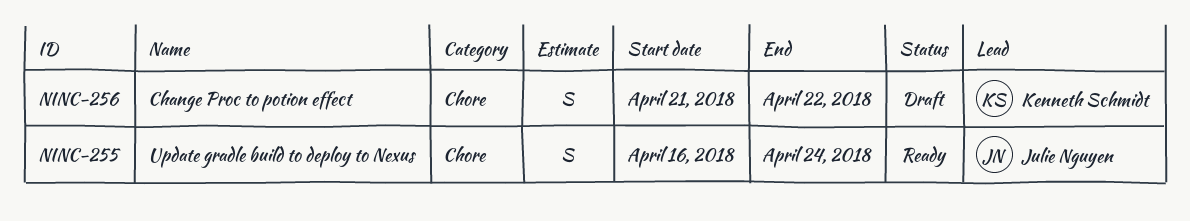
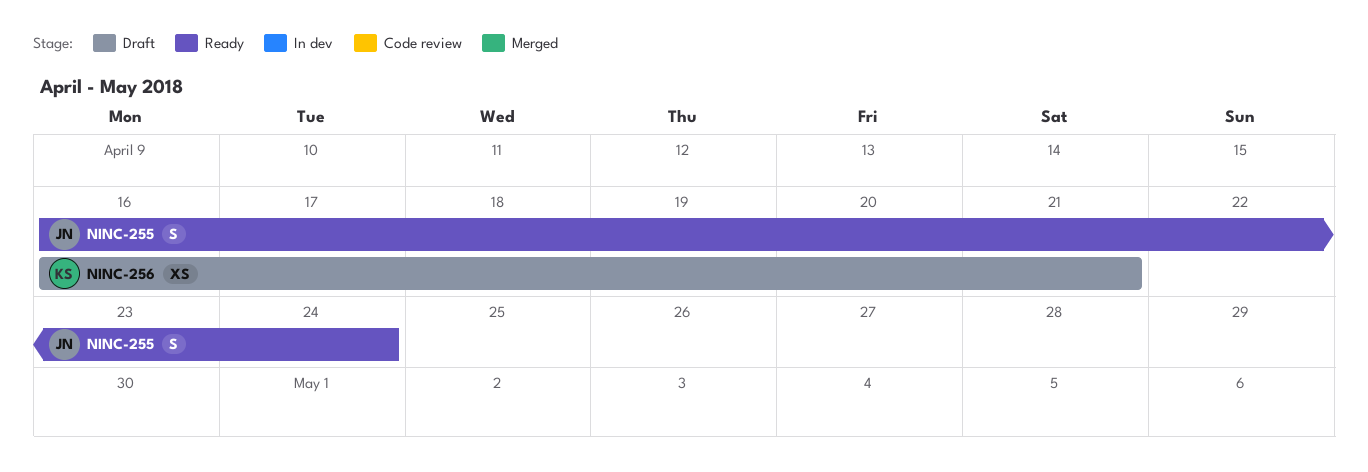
NINC-256, estimate: S -> XS
NINC-256, start: Apr 21 -> Apr 16
NINC-256, due: Apr 22 -> Apr 21

